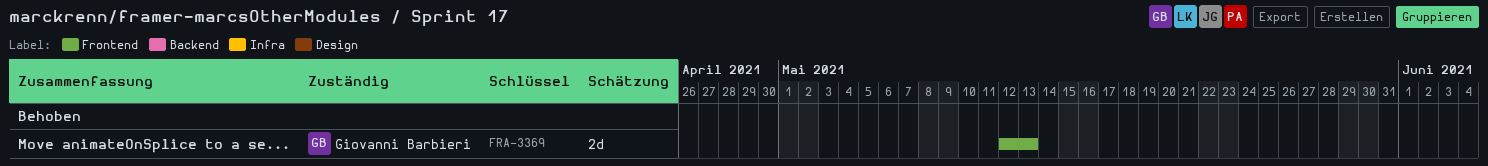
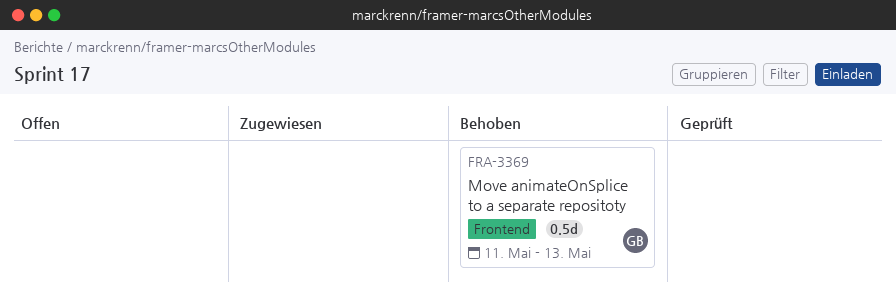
FRA-3369, estimate: 2d -> 0.5d
FRA-3369, start: May 12 -> May 11

